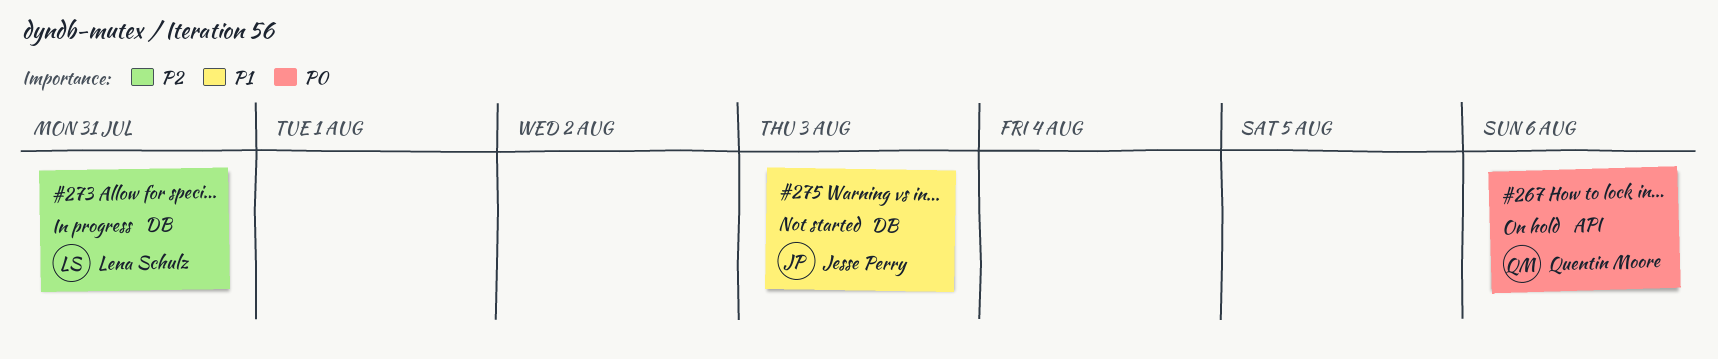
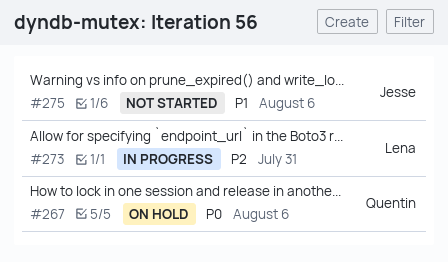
#275, due: Aug 3 -> Aug 6

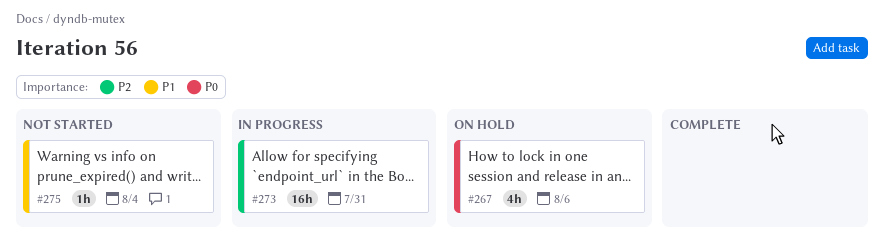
#275, due: Aug 6 -> Aug 4

